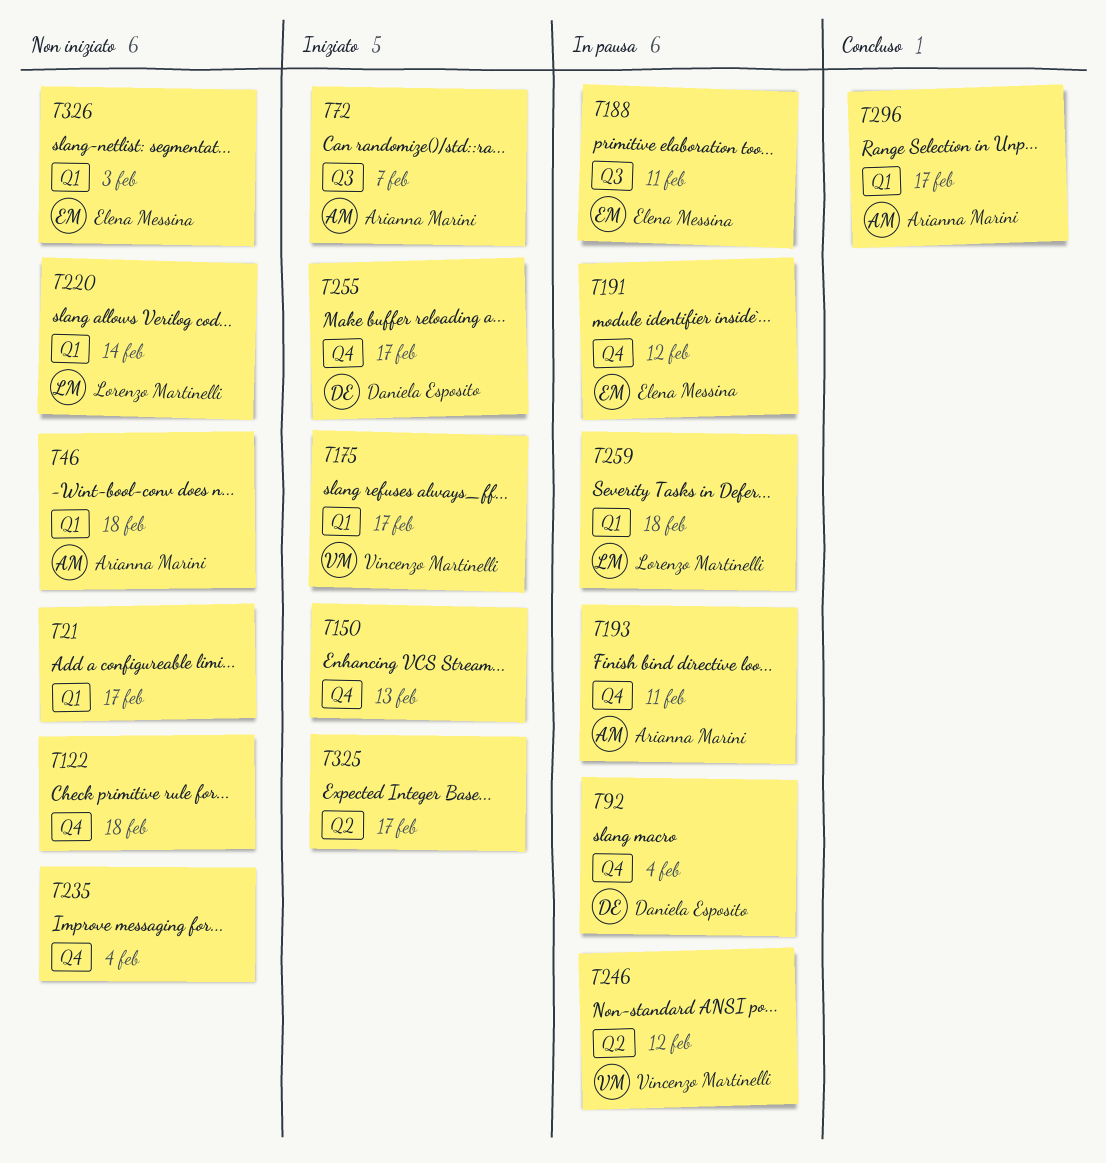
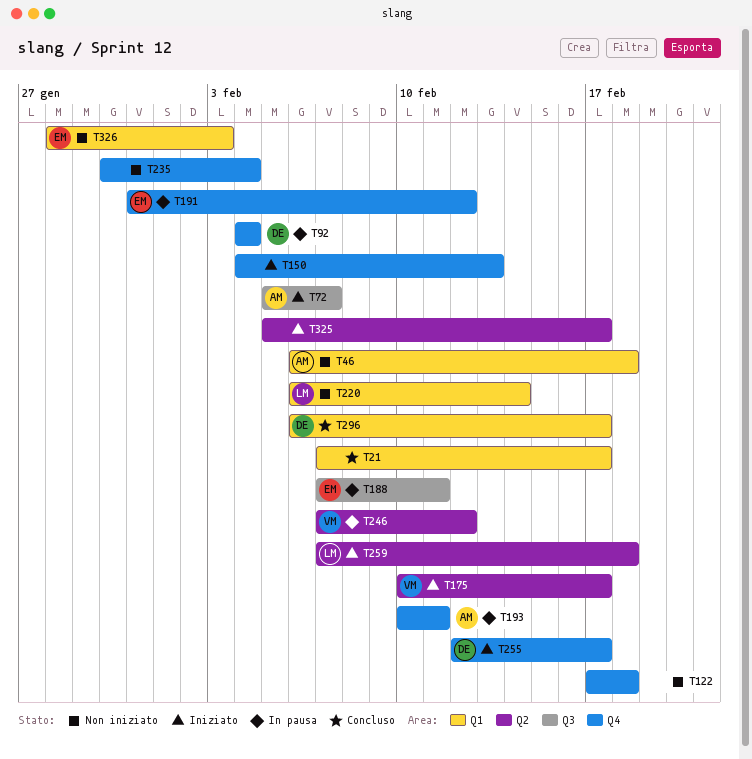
T21, status: Non iniziato -> Concluso
T175, label: Q1 -> Q2
T259, status: In pausa -> Iniziato
T259, label: Q1 -> Q2
T296, owner: Arianna Marini -> Daniela Esposito

